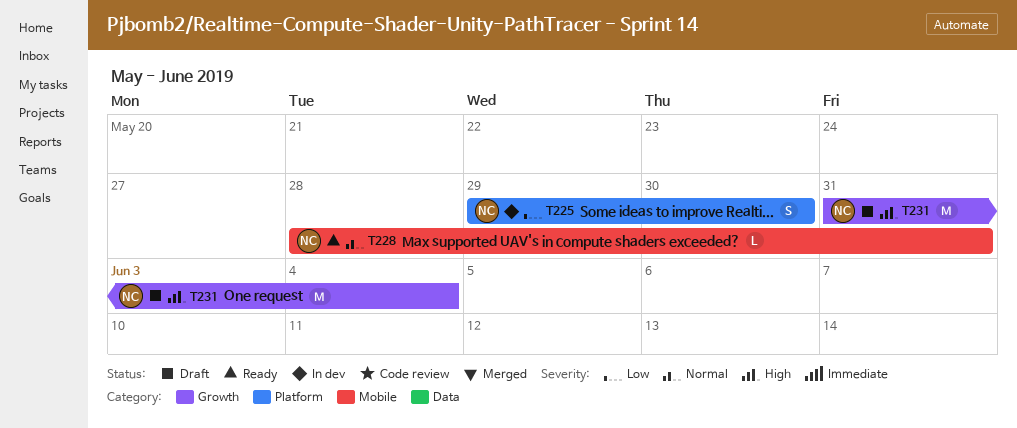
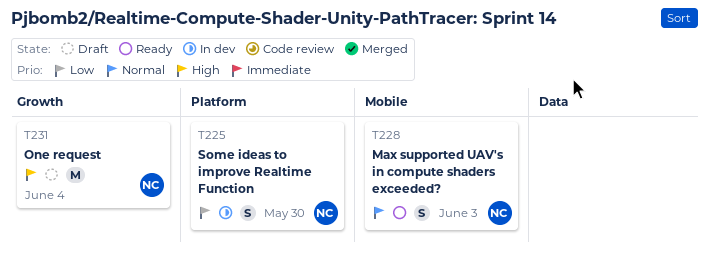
T228, estimate: L -> S
T228, due: May 31 -> Jun 3

